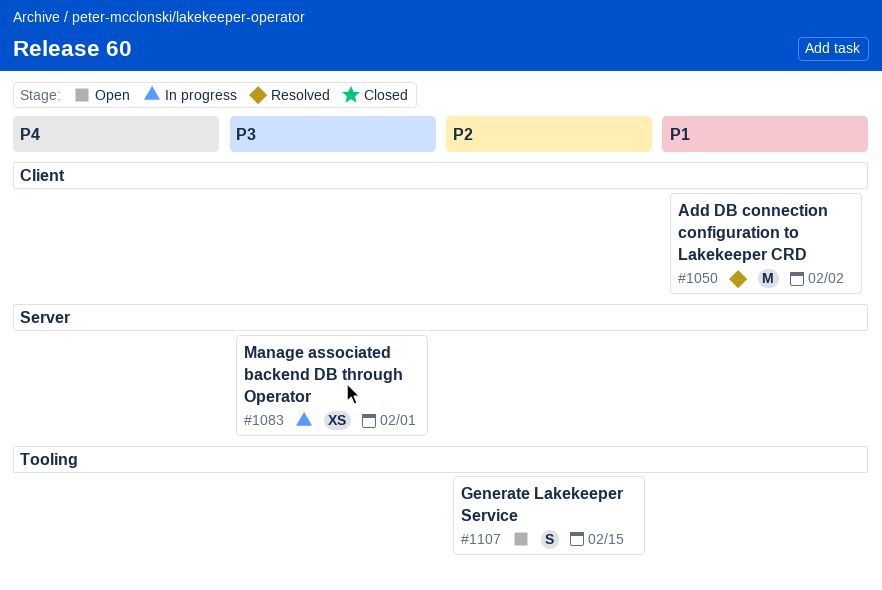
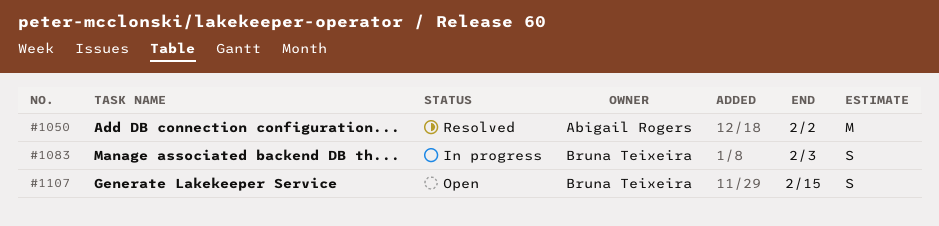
#1083, estimate: XS -> S
#1083, due: Feb 1 -> Feb 3

